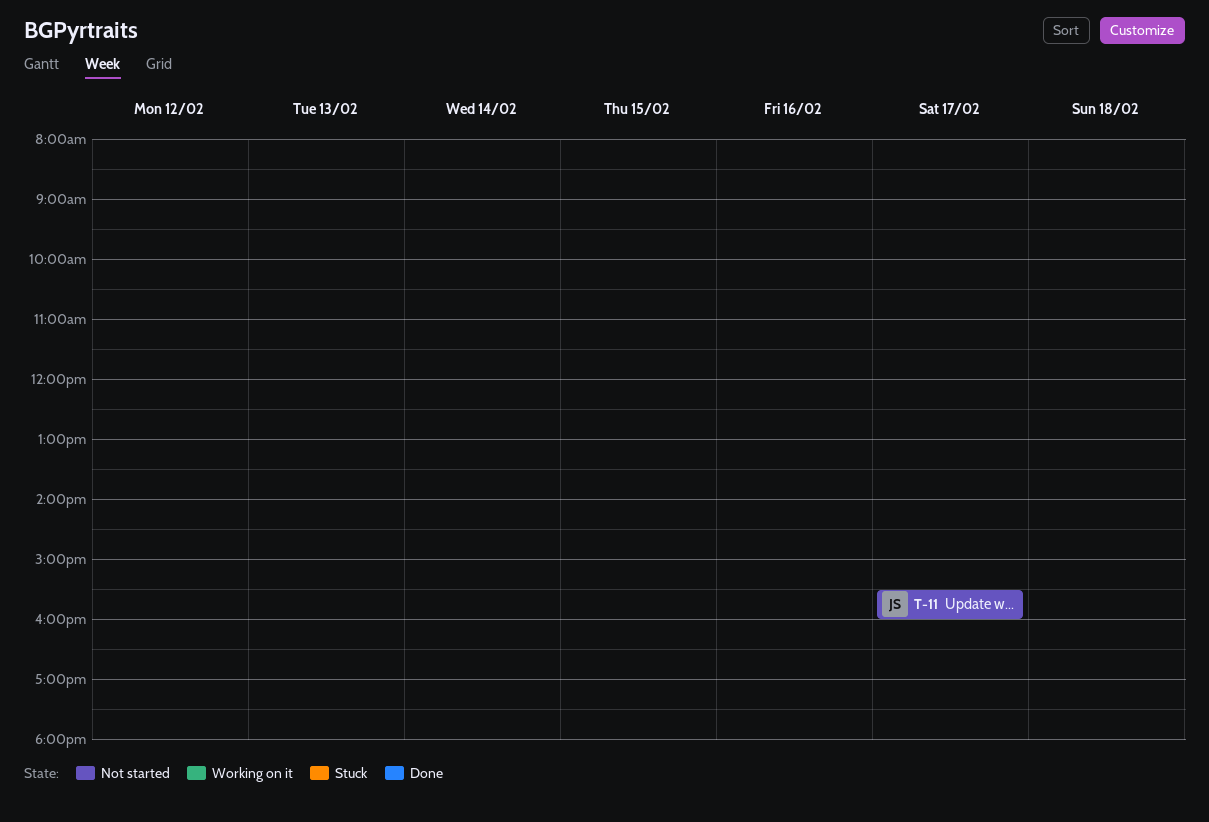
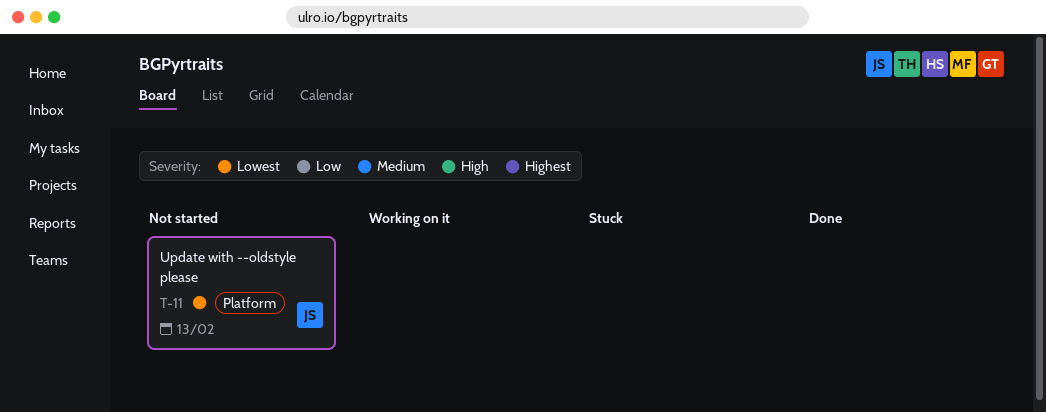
T-11, day: Feb 17 -> Feb 13

